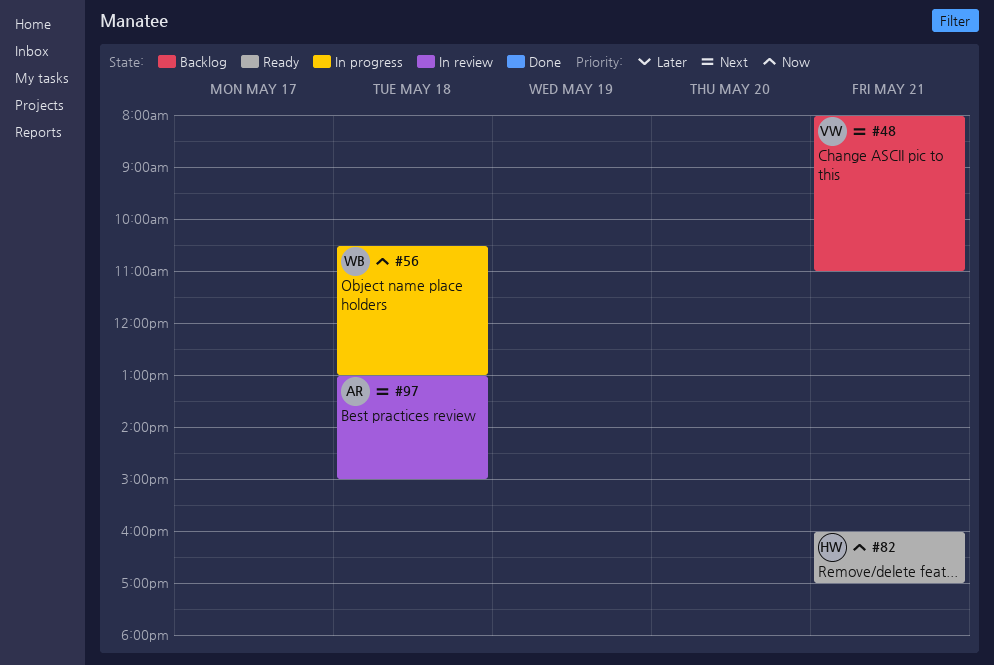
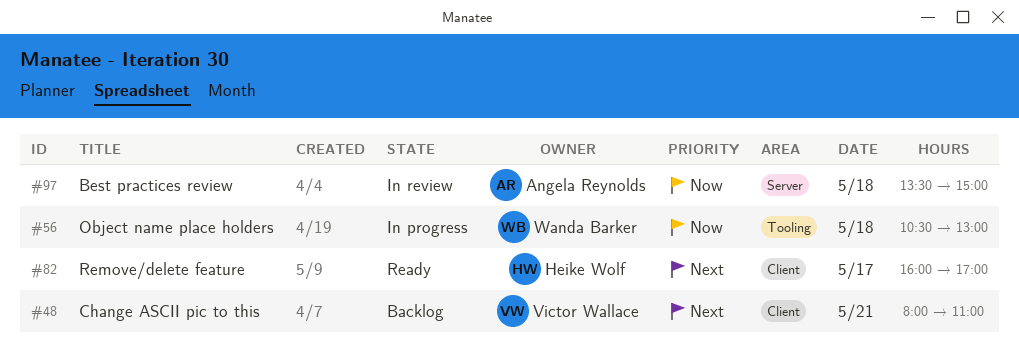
#82, priority: Now -> Next
#82, day: May 21 -> May 17
#97, priority: Next -> Now
#97, begins: 13:00 -> 13:30

